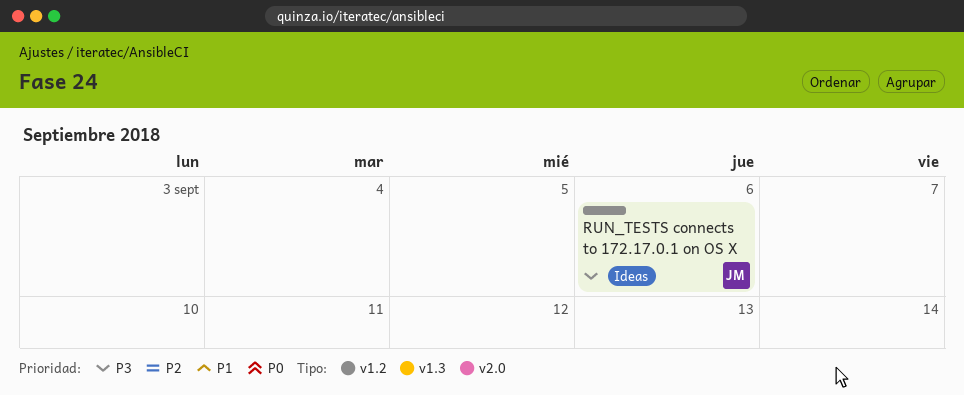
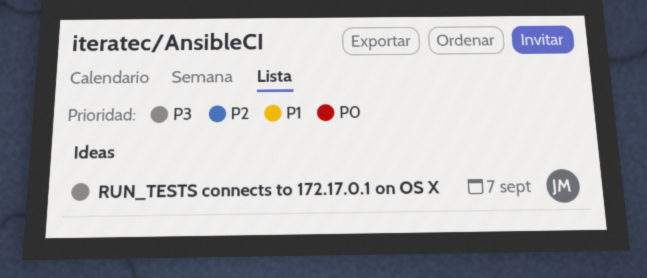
RUN_TESTS connects to 172.17.0.1 on OS X, due: Sep 6 -> Sep 7

